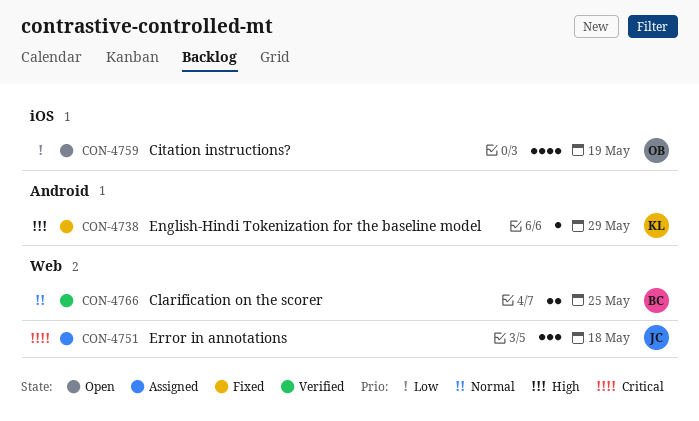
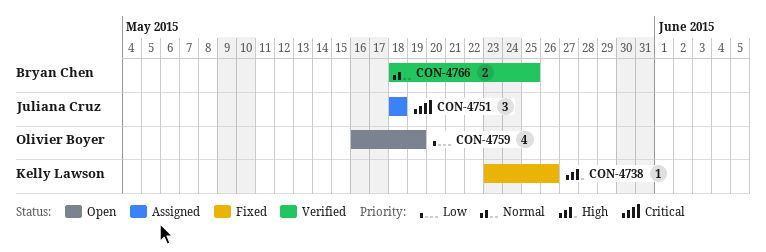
CON-4738, due: May 29 -> May 26

